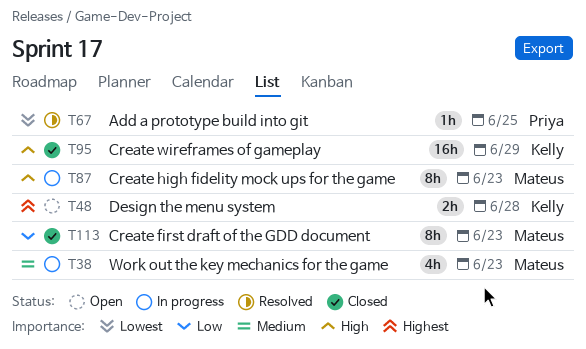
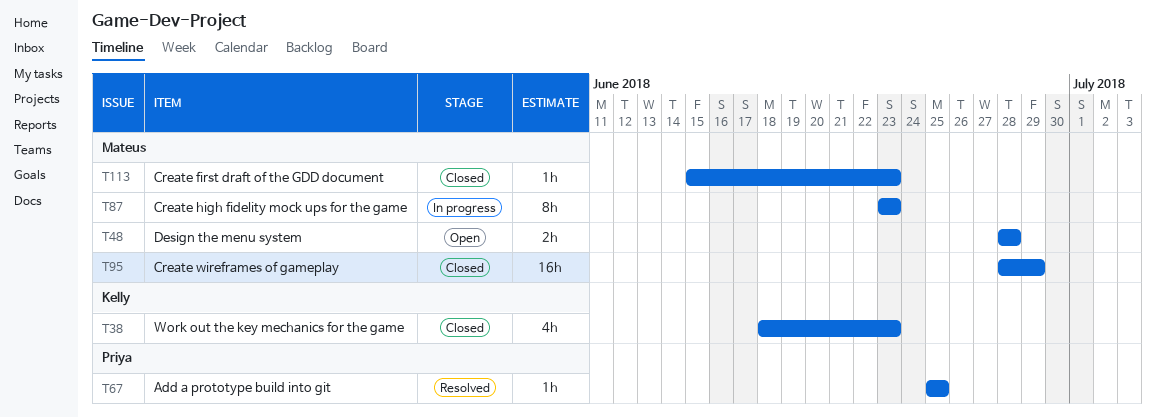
T38, status: In progress -> Closed
T38, owner: Mateus -> Kelly
T48, owner: Kelly -> Mateus
T95, owner: Kelly -> Mateus
T113, estimate: 8h -> 1h

